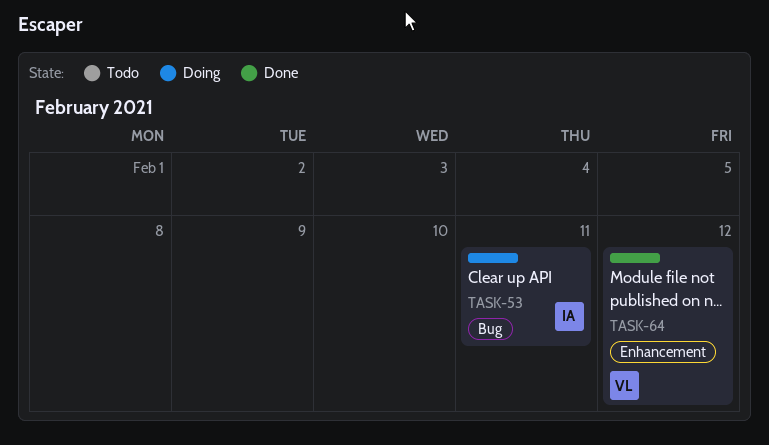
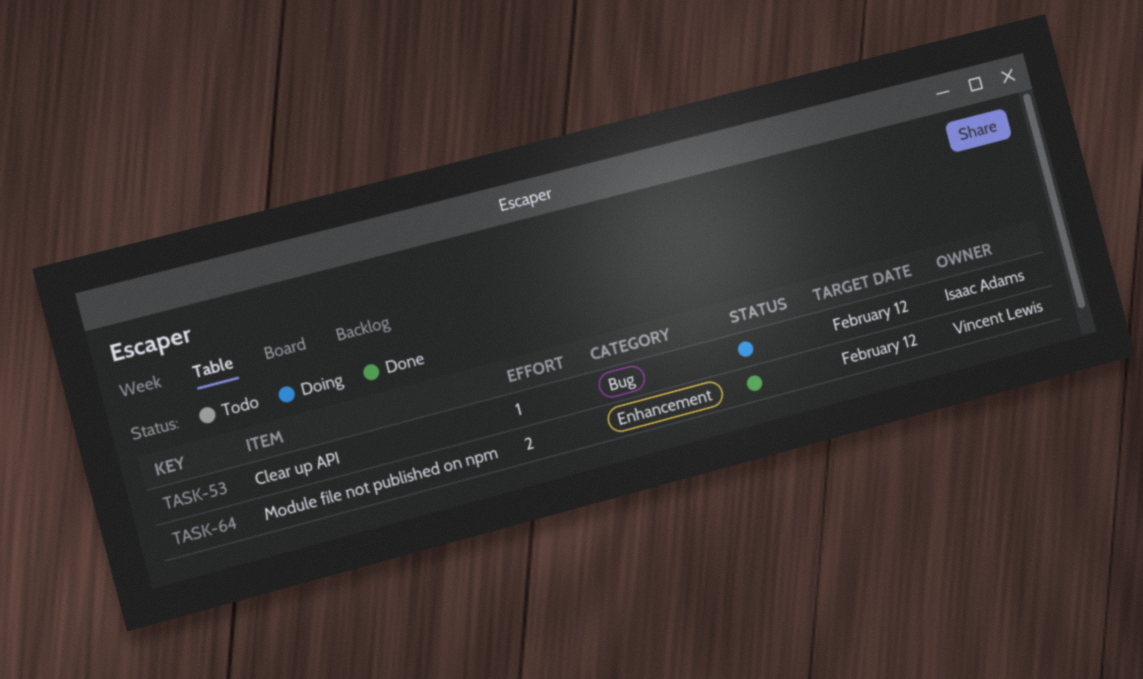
TASK-53, due: Feb 11 -> Feb 12

